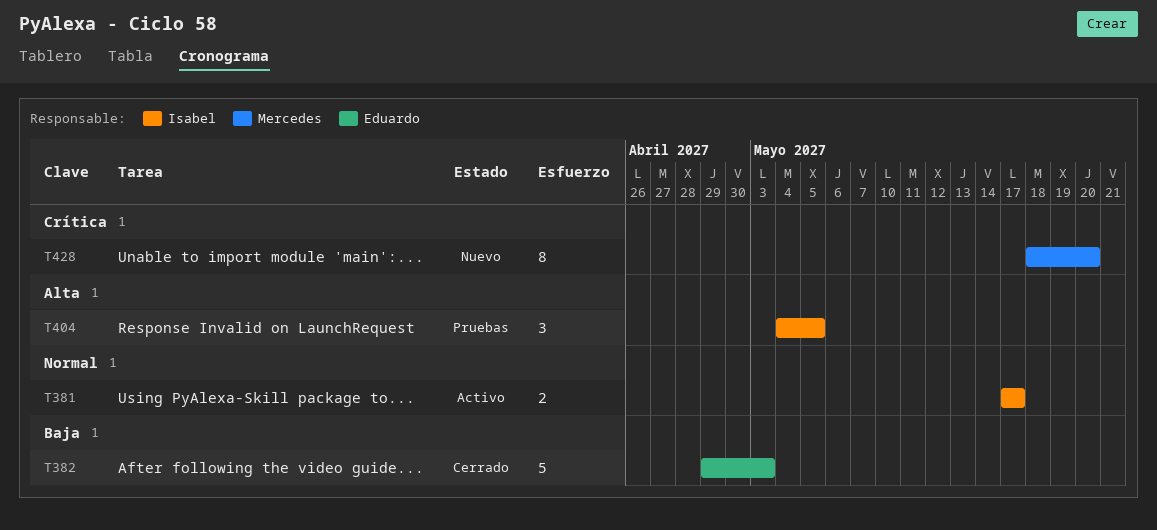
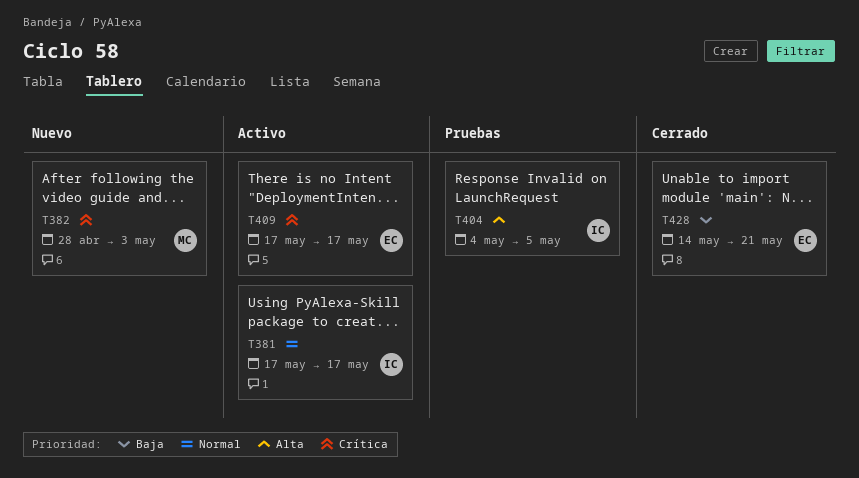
T382, status: Cerrado -> Nuevo
T382, owner: Eduardo -> Mercedes
T382, priority: Baja -> Crítica
T382, start: Apr 29 -> Apr 28
T409: none -> present
T428, status: Nuevo -> Cerrado
T428, owner: Mercedes -> Eduardo
T428, priority: Crítica -> Baja
T428, start: May 18 -> May 14
T428, due: May 20 -> May 21

